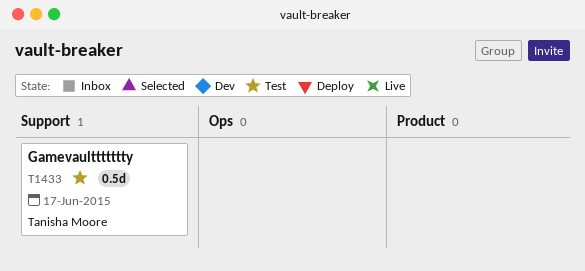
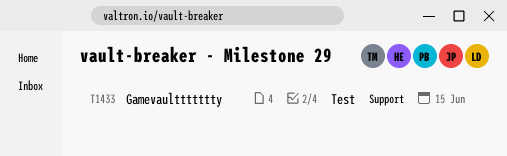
T1433, due: Jun 17 -> Jun 15

